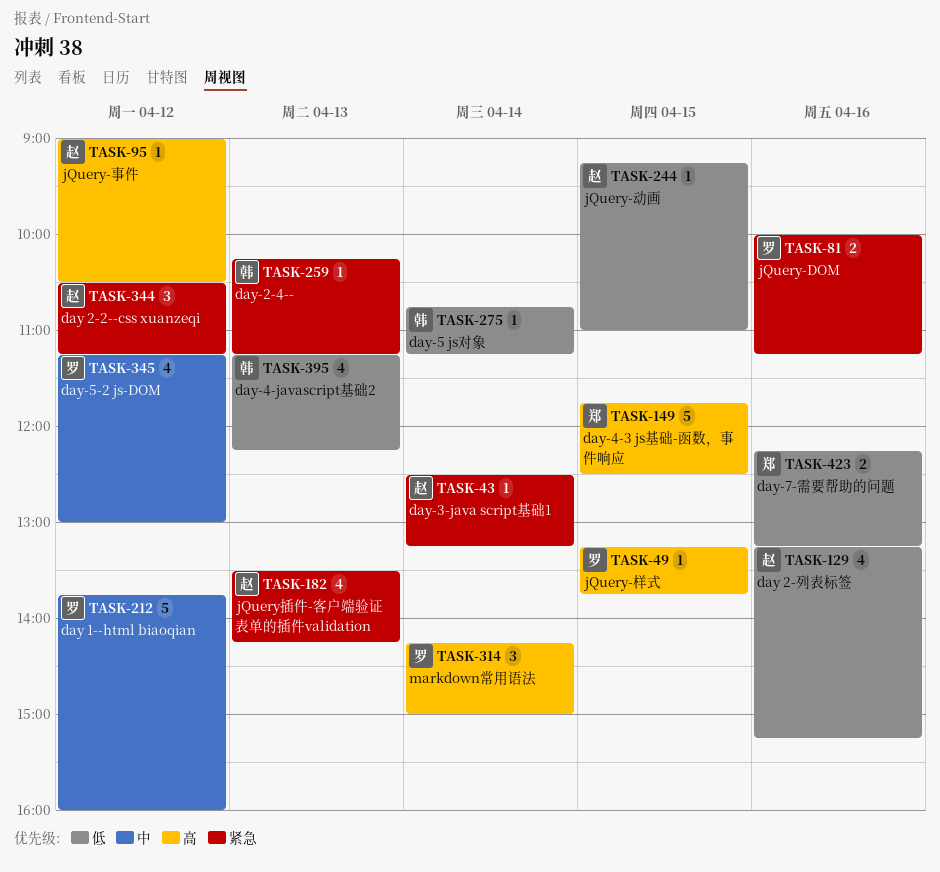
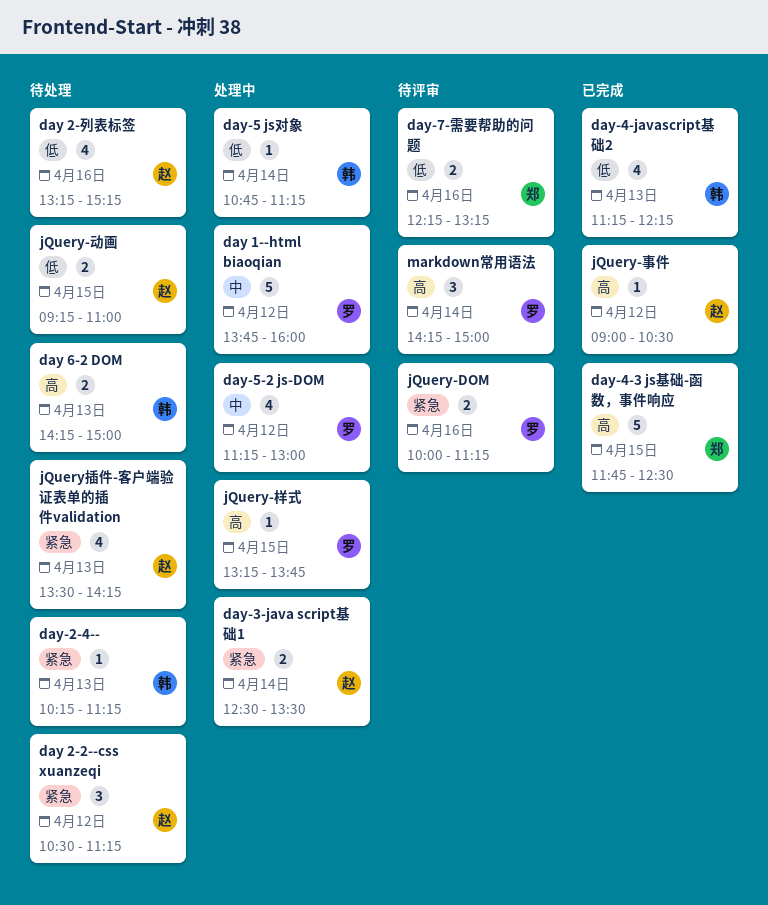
day 6-2 DOM: none -> present
day-3-java script基础1, estimate: 1 -> 2
day-3-java script基础1, ends: 13:15 -> 13:30
jQuery-动画, estimate: 1 -> 2

